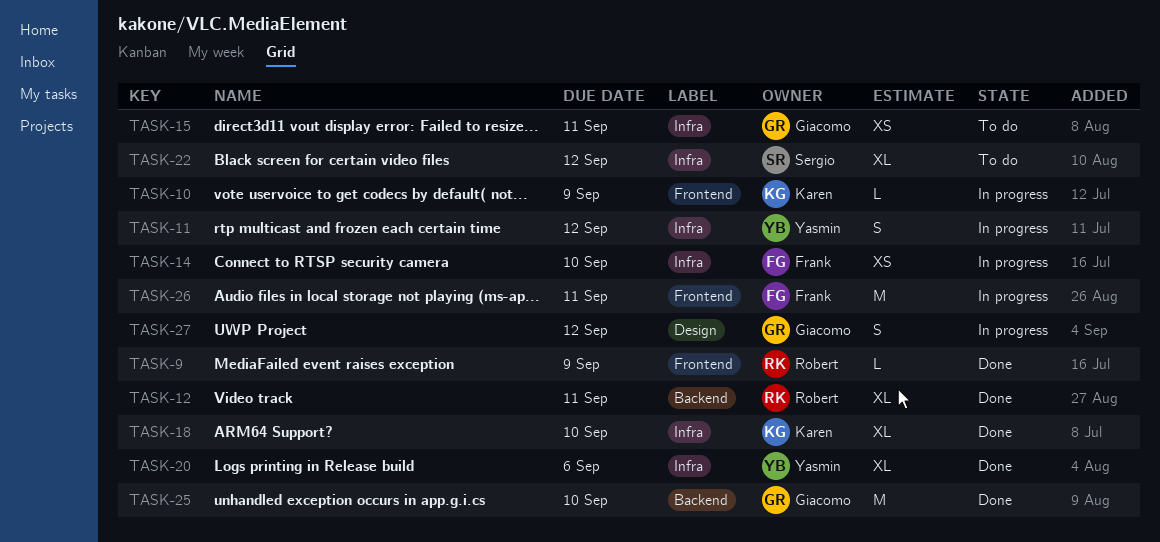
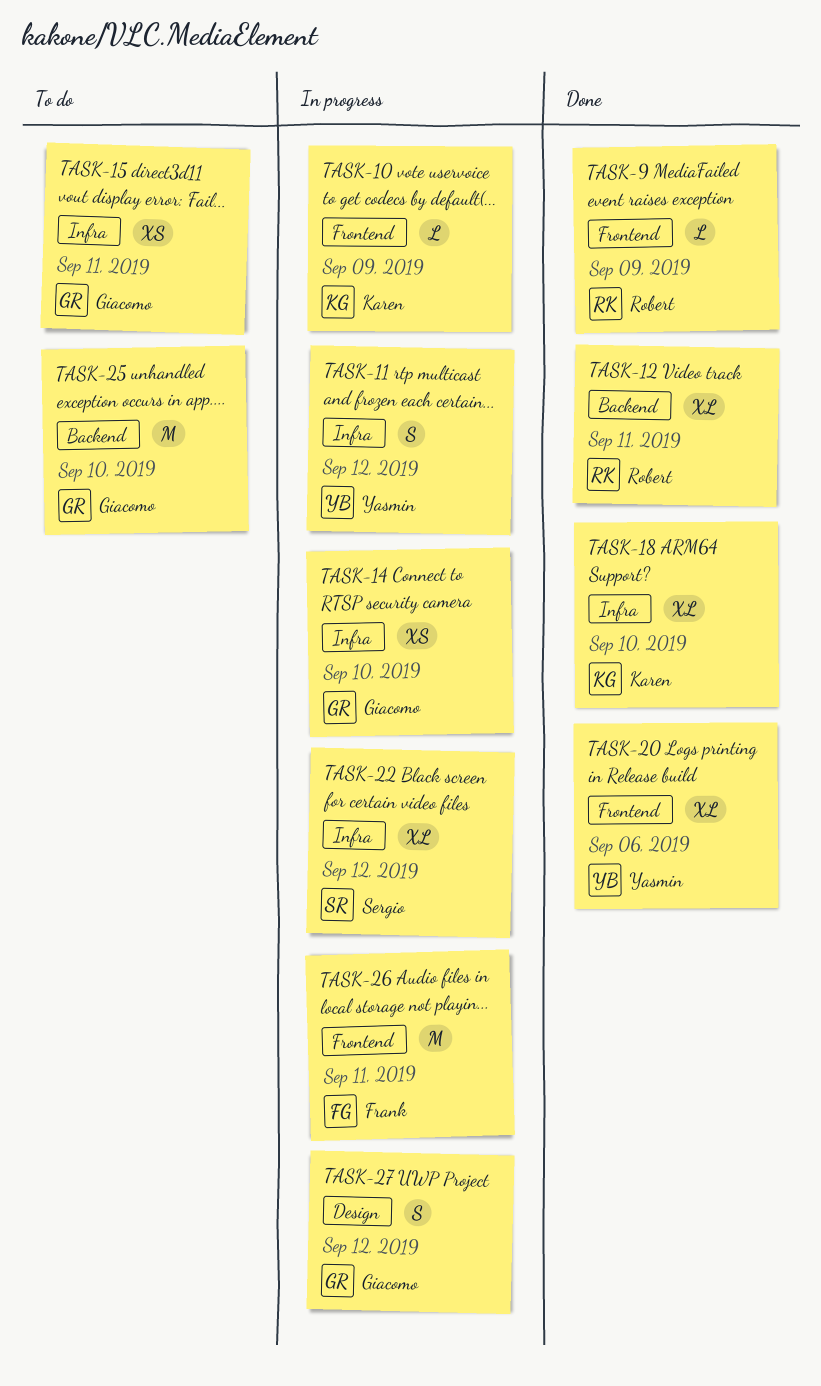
TASK-14, owner: Frank -> Giacomo
TASK-20, label: Infra -> Frontend
TASK-22, status: To do -> In progress
TASK-25, status: Done -> To do

